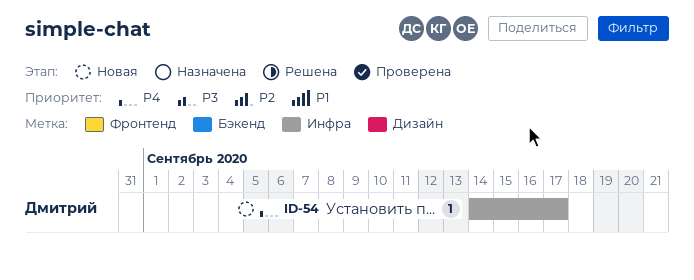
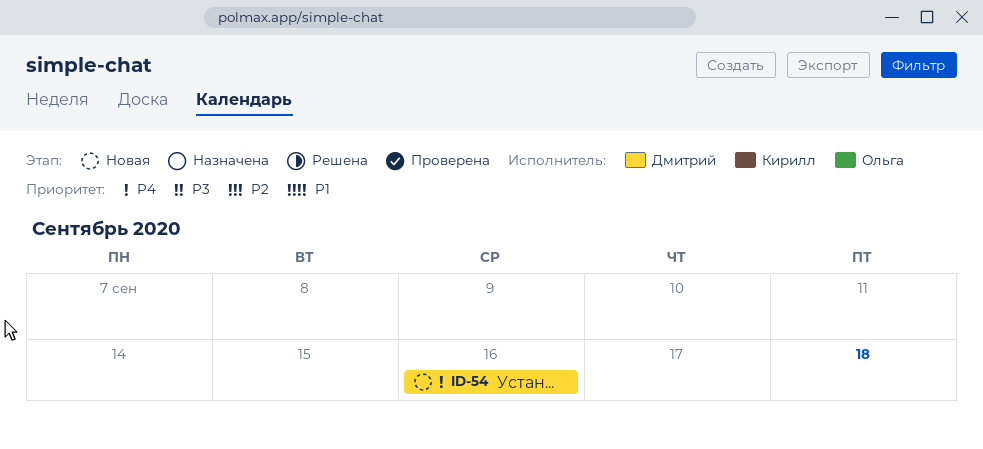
ID-54, start: Sep 14 -> Sep 16
ID-54, due: Sep 17 -> Sep 16

